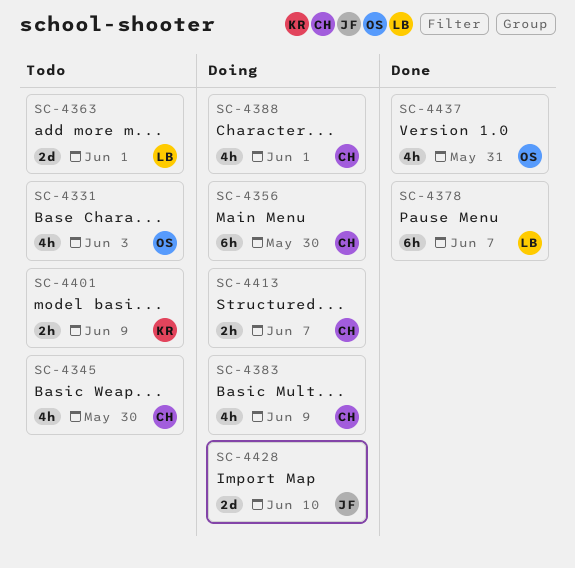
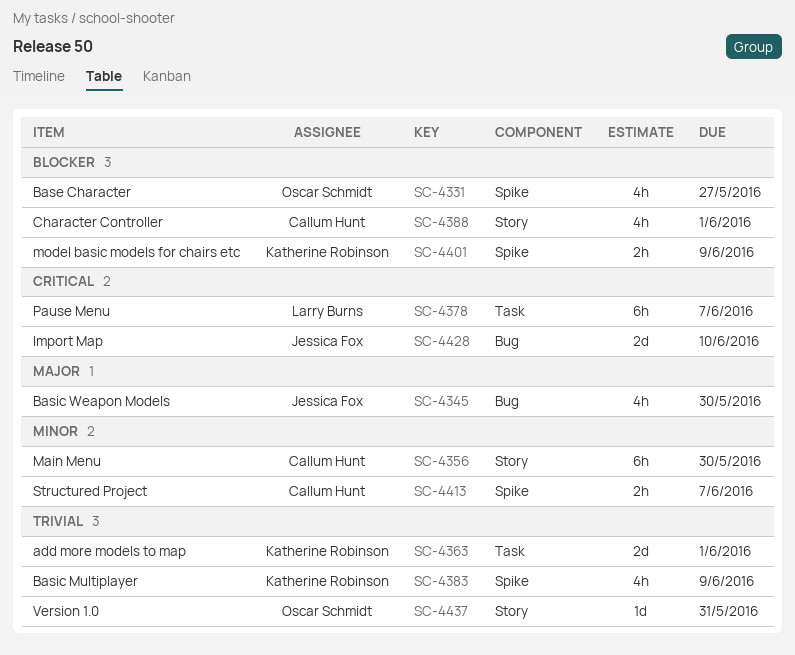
SC-4331, due: Jun 3 -> May 27
SC-4345, owner: Callum Hunt -> Jessica Fox
SC-4363, owner: Larry Burns -> Katherine Robinson
SC-4383, owner: Callum Hunt -> Katherine Robinson
SC-4437, estimate: 4h -> 1d

